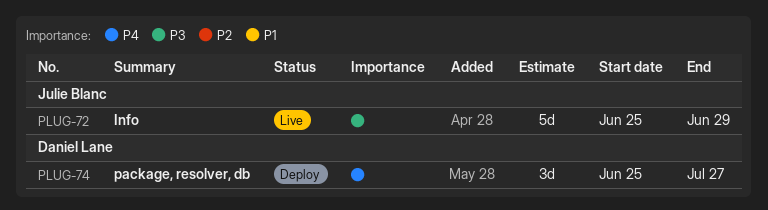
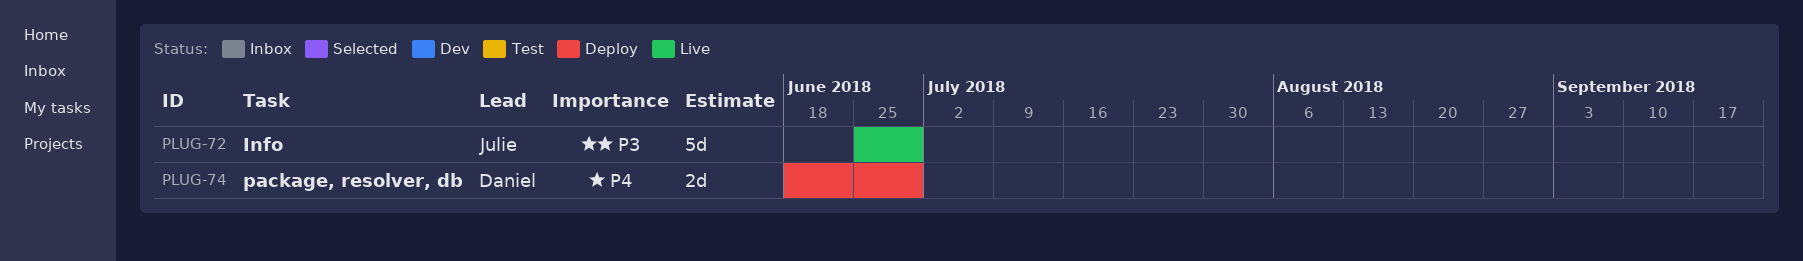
PLUG-74, estimate: 3d -> 2d
PLUG-74, start: Jun 25 -> Jun 18
PLUG-74, due: Jul 27 -> Jun 29

